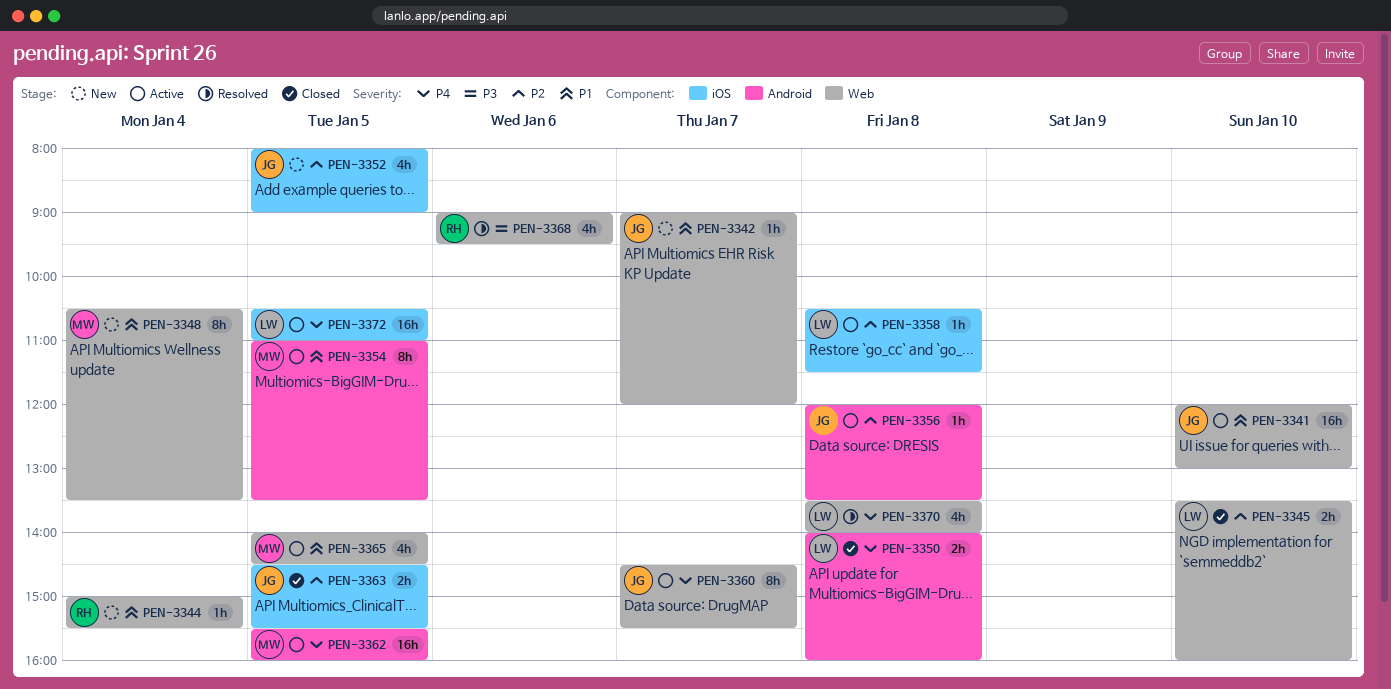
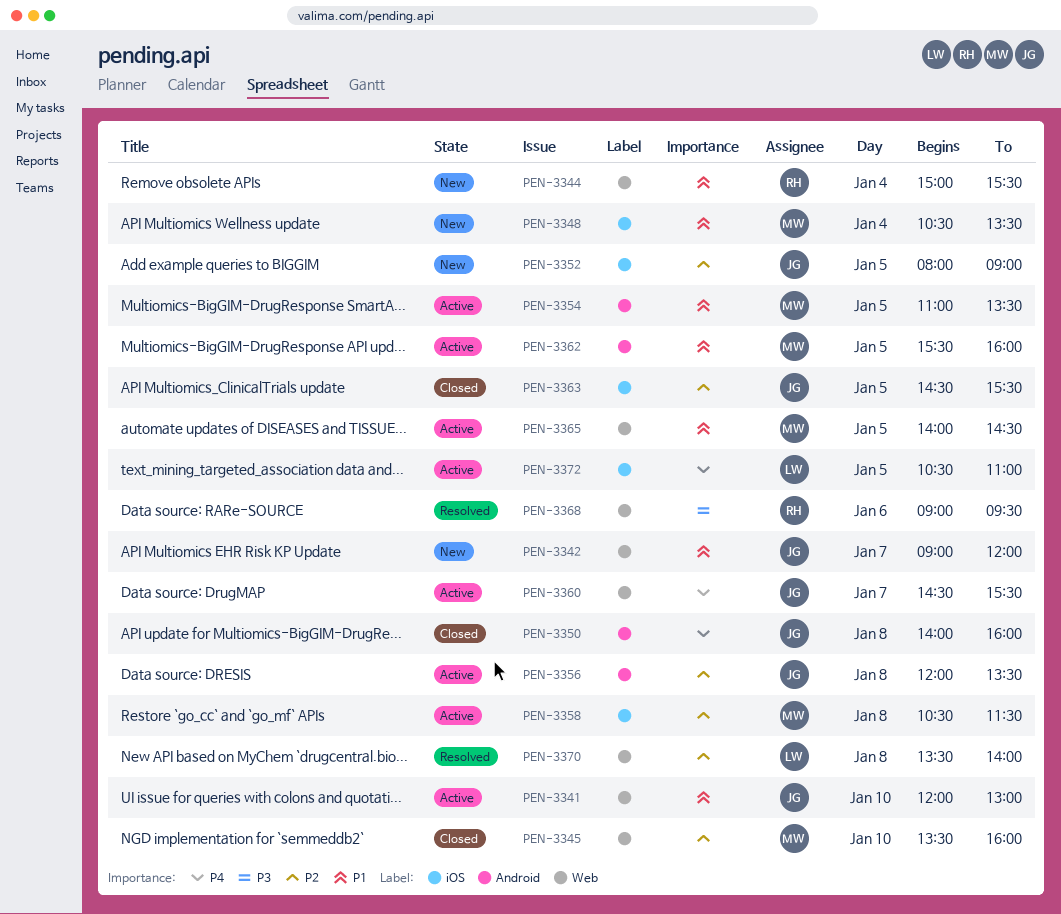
PEN-3345, owner: LW -> MW
PEN-3348, label: Web -> iOS
PEN-3350, owner: LW -> JG
PEN-3358, owner: LW -> MW
PEN-3362, priority: P4 -> P1
PEN-3370, priority: P4 -> P2

